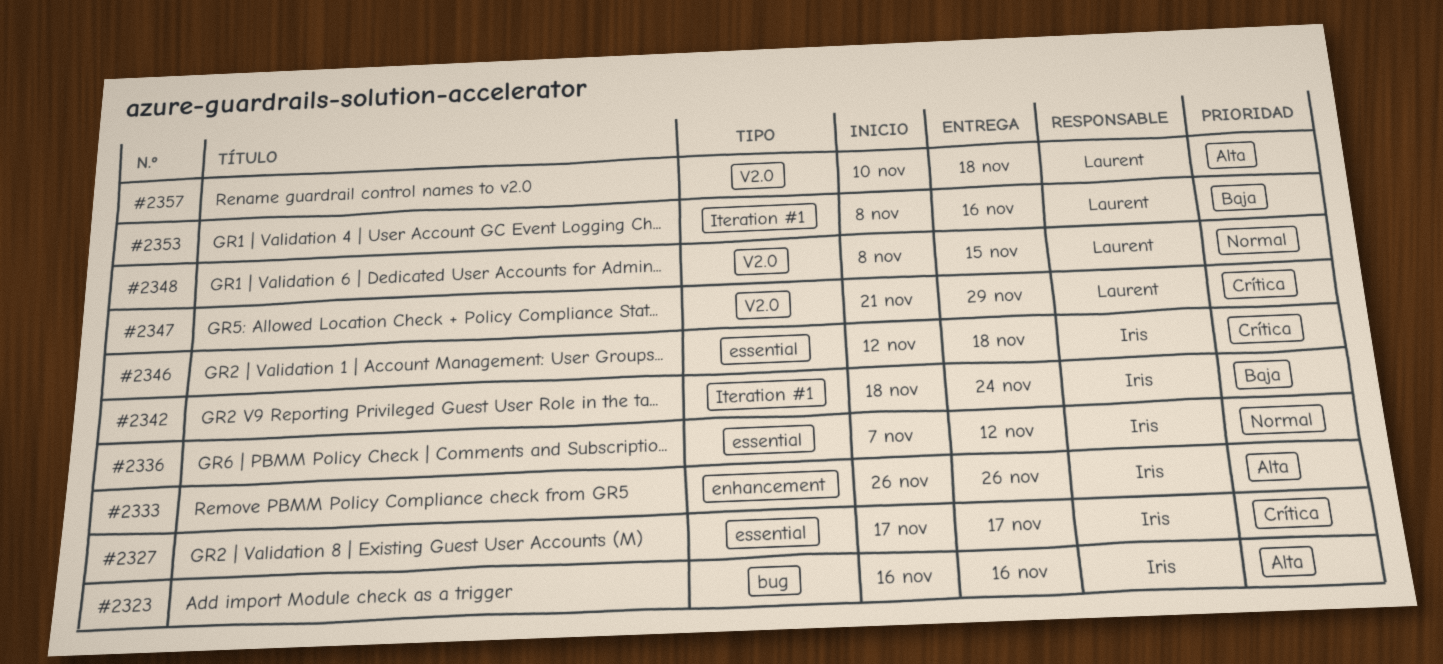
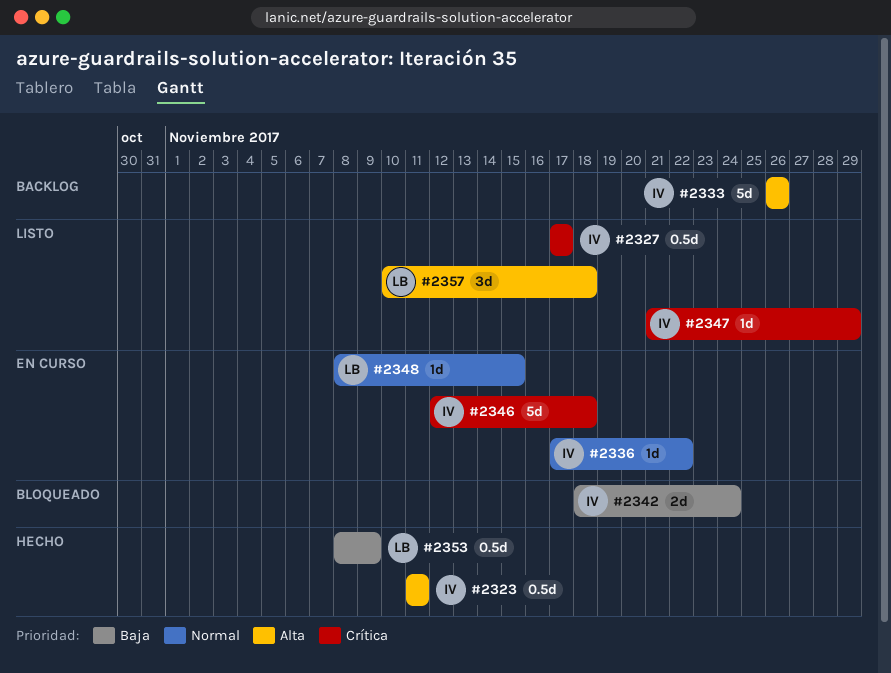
#2323, start: Nov 16 -> Nov 11
#2323, due: Nov 16 -> Nov 11
#2336, start: Nov 7 -> Nov 17
#2336, due: Nov 12 -> Nov 22
#2347, owner: Laurent -> Iris
#2353, due: Nov 16 -> Nov 9

